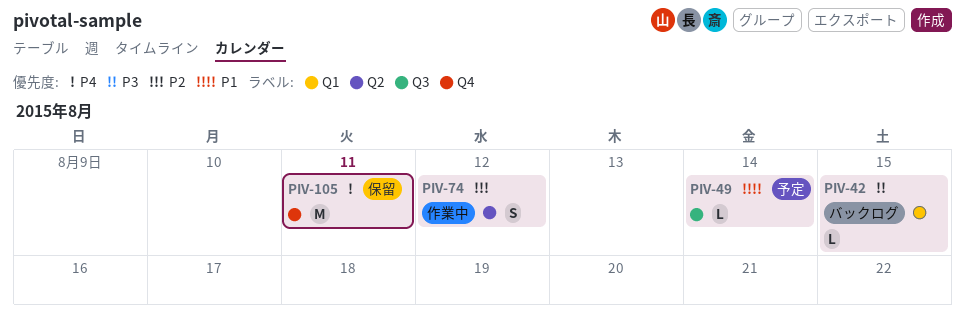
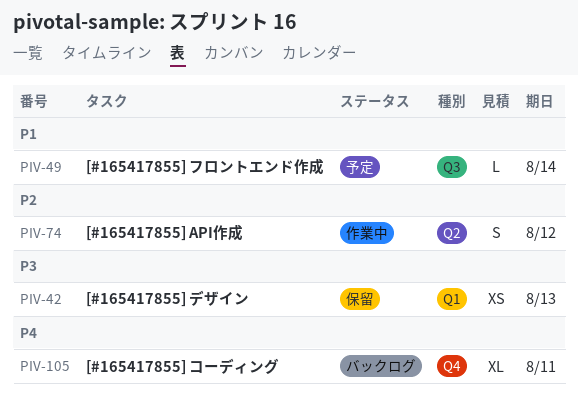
PIV-42, status: バックログ -> 保留
PIV-42, estimate: L -> XS
PIV-42, due: Aug 15 -> Aug 13
PIV-105, status: 保留 -> バックログ
PIV-105, estimate: M -> XL

